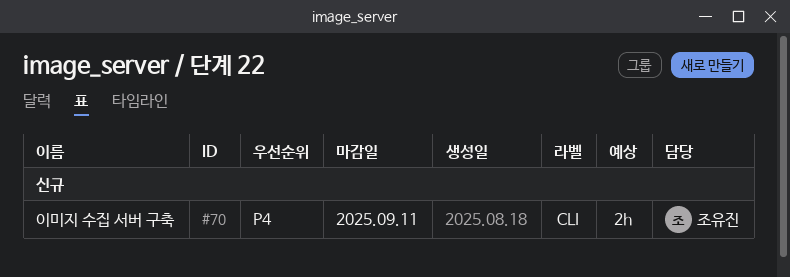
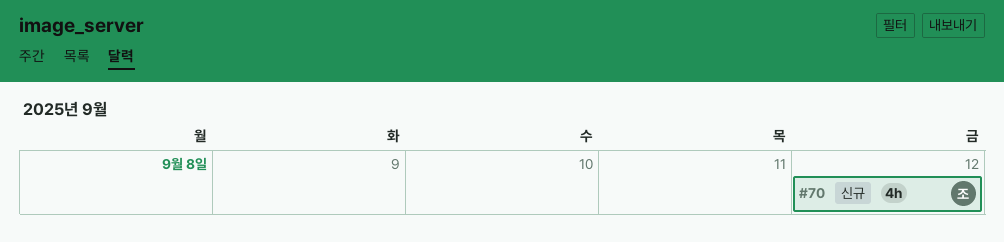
#70, estimate: 2h -> 4h
#70, due: Sep 11 -> Sep 12

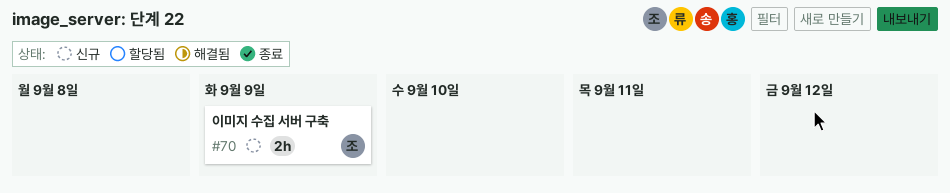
#70, estimate: 4h -> 2h
#70, due: Sep 12 -> Sep 9

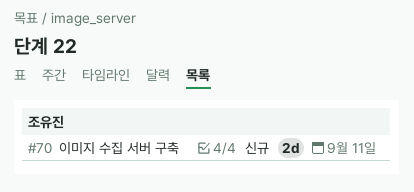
#70, estimate: 2h -> 2d
#70, due: Sep 9 -> Sep 11

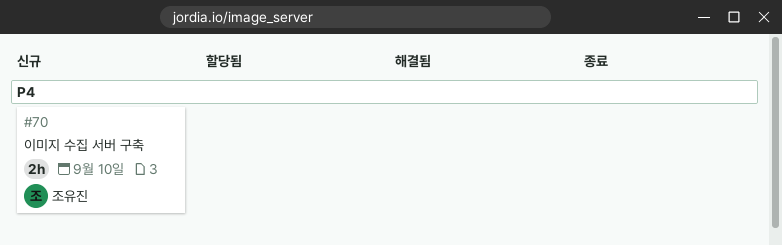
#70, estimate: 2d -> 2h
#70, due: Sep 11 -> Sep 10

